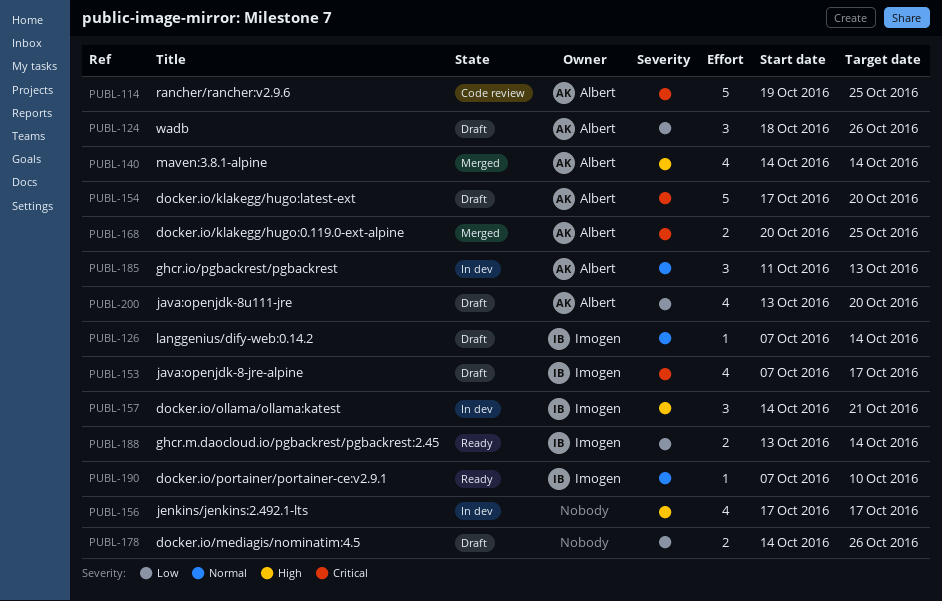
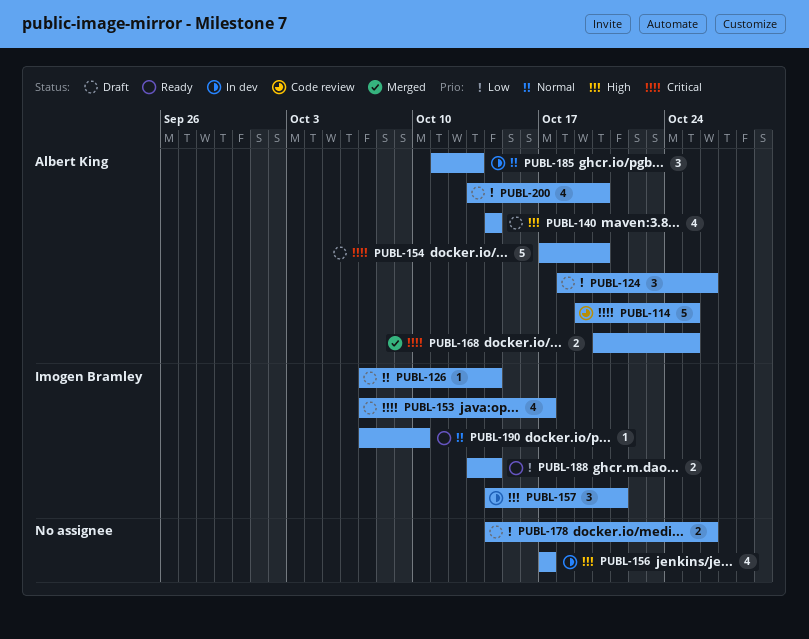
PUBL-140, status: Merged -> Draft

